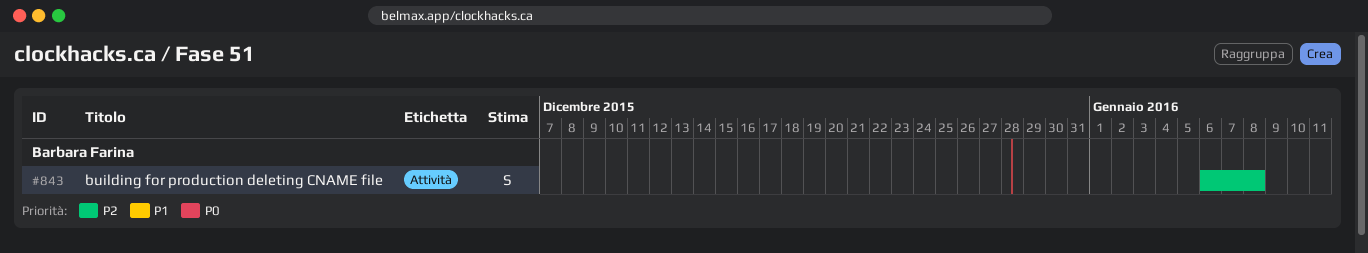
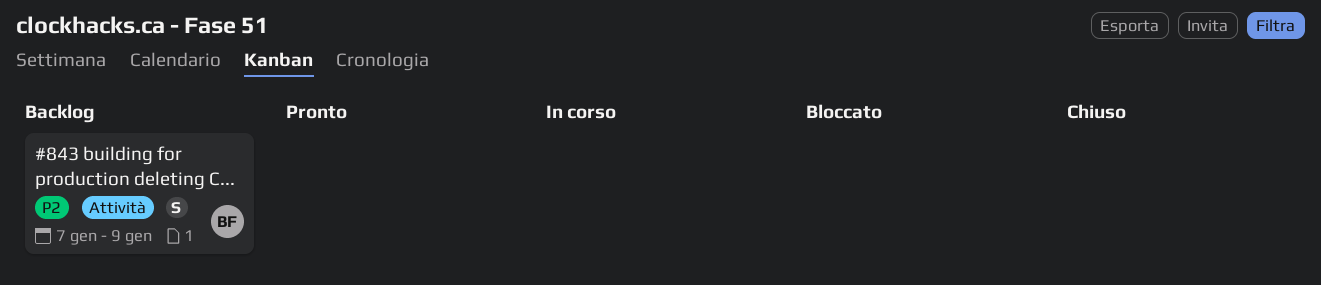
#843, start: Jan 6 -> Jan 7
#843, due: Jan 8 -> Jan 9

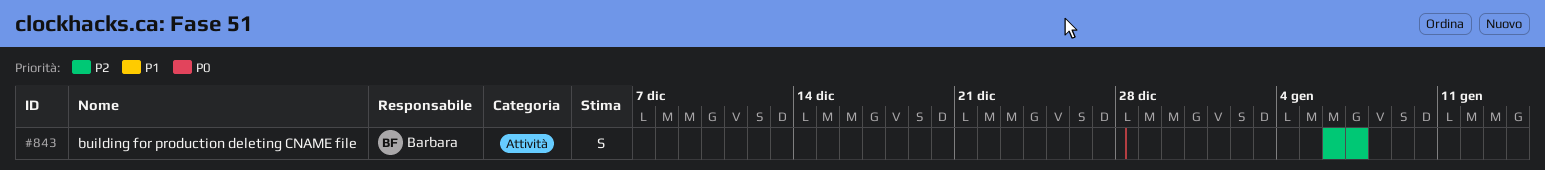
#843, start: Jan 7 -> Jan 6
#843, due: Jan 9 -> Jan 7

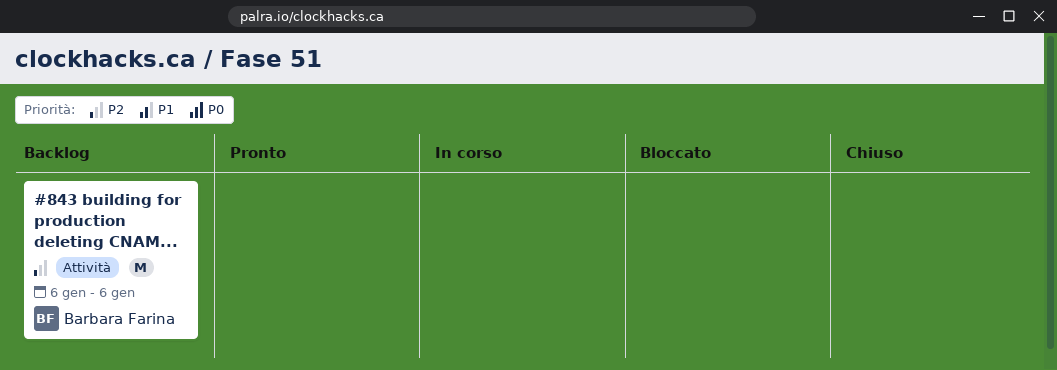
#843, estimate: S -> M
#843, due: Jan 7 -> Jan 6

